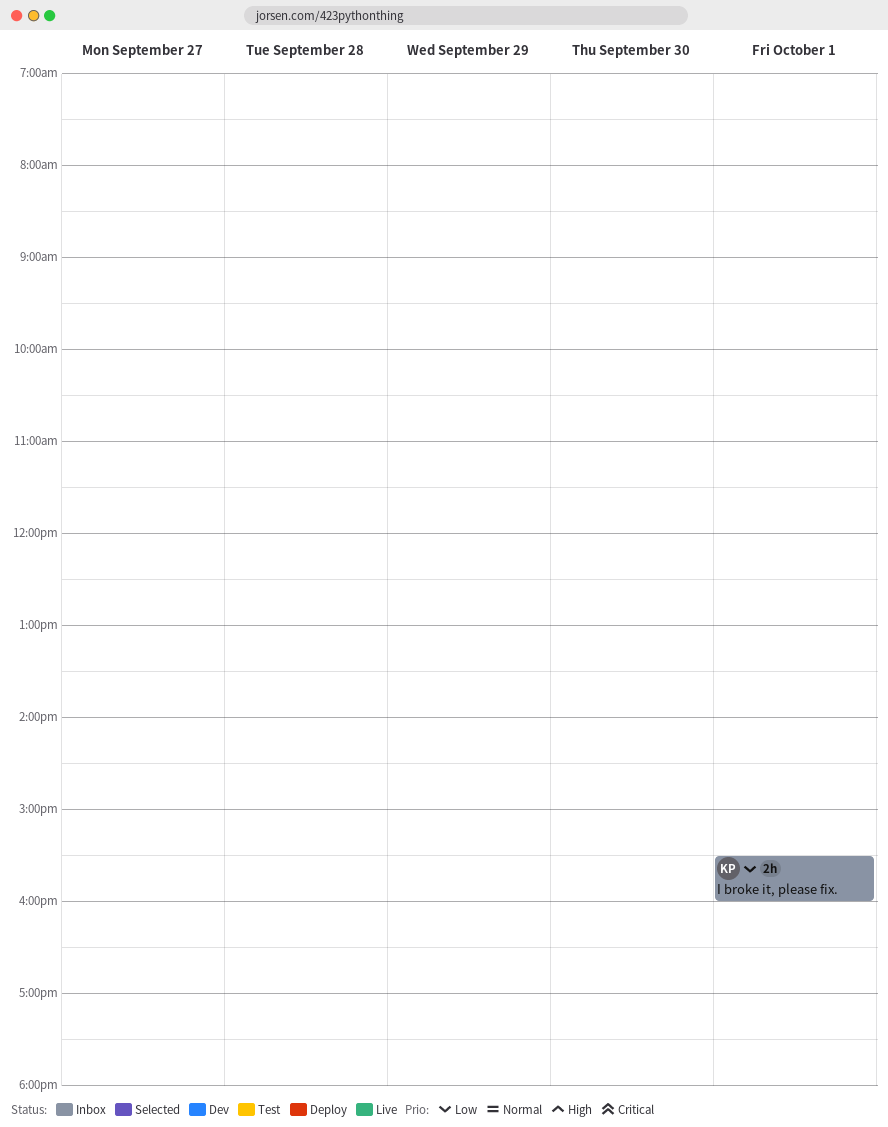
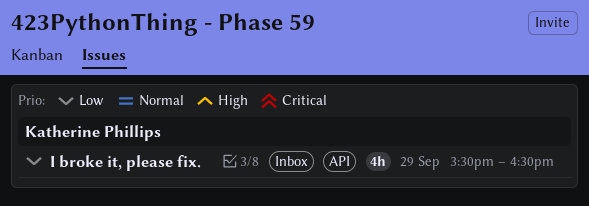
I broke it, please fix., estimate: 2h -> 4h
I broke it, please fix., day: Oct 1 -> Sep 29
I broke it, please fix., ends: 16:00 -> 16:30

